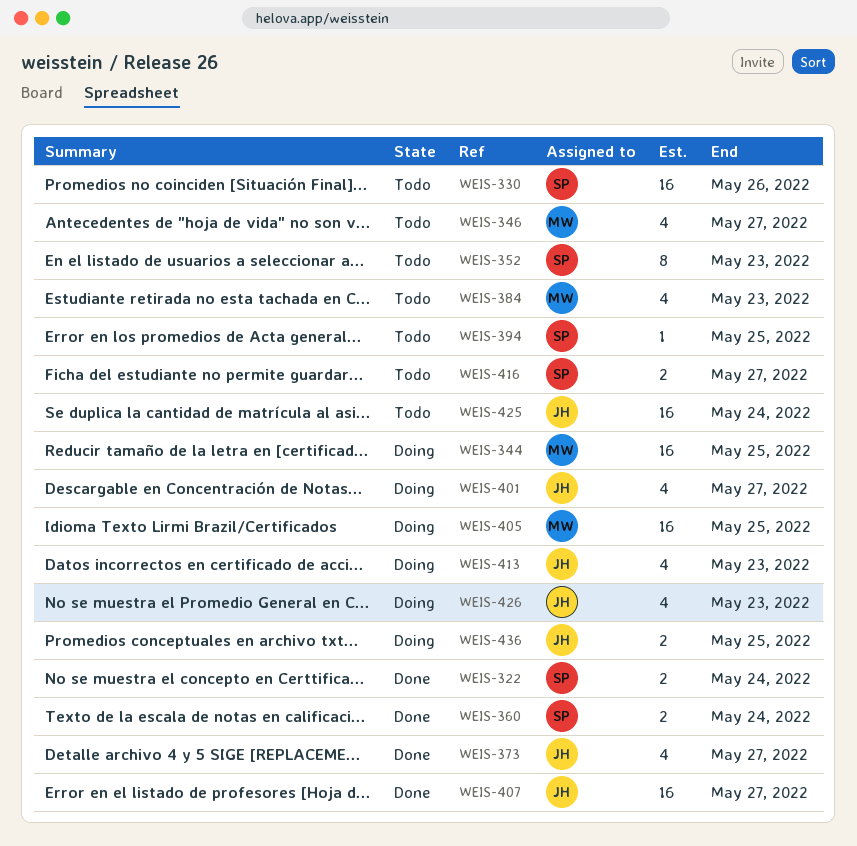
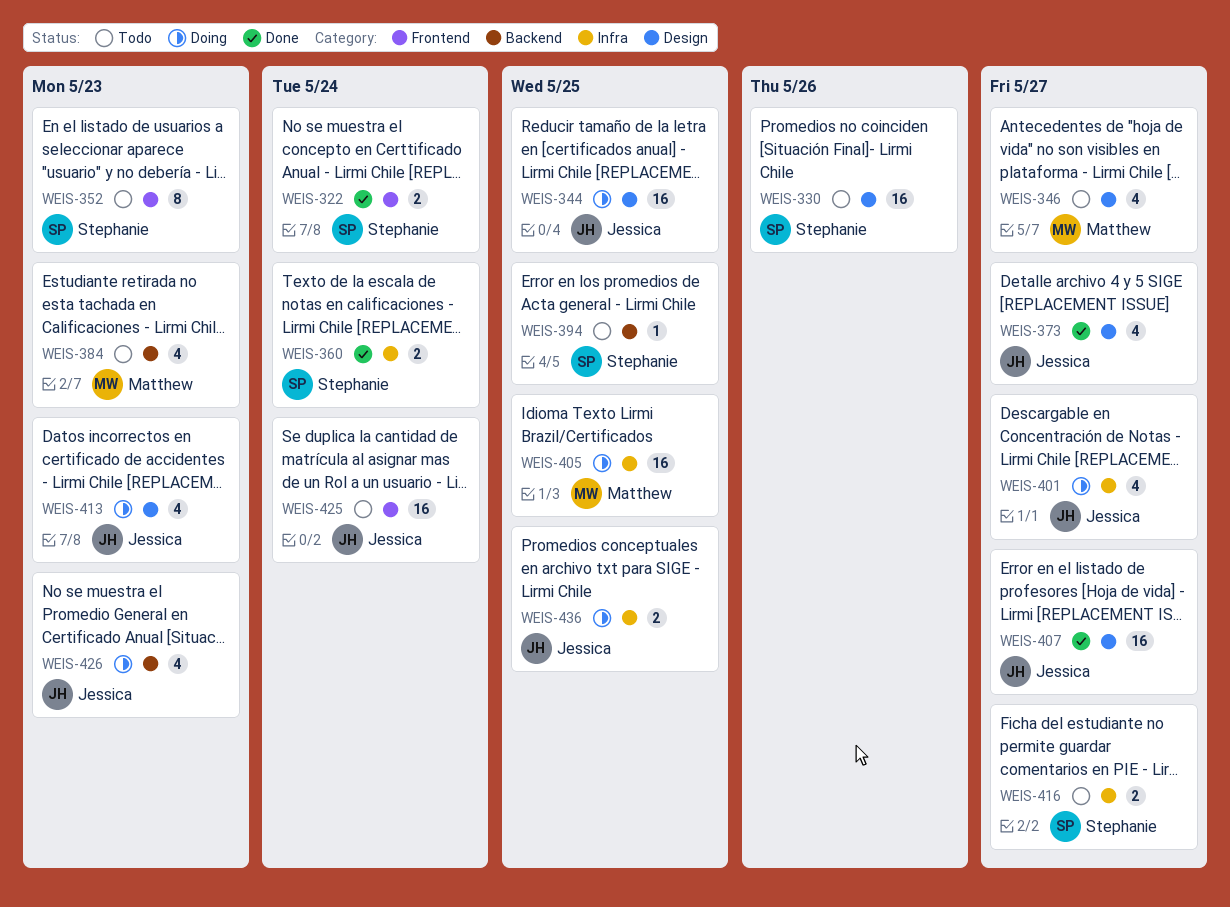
WEIS-344, owner: Matthew -> Jessica

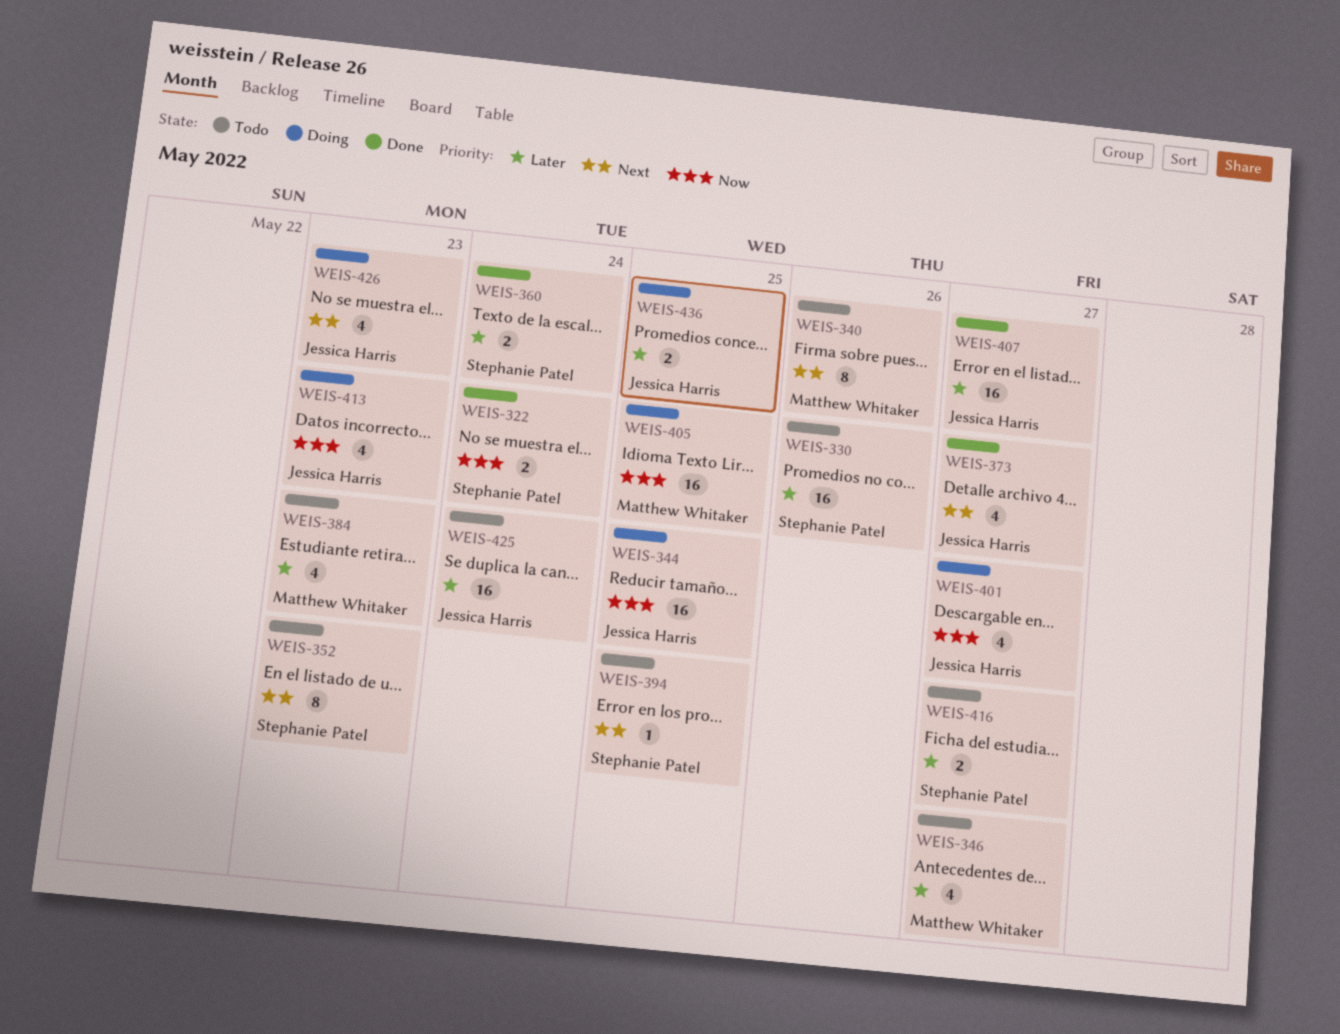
WEIS-340: none -> present

